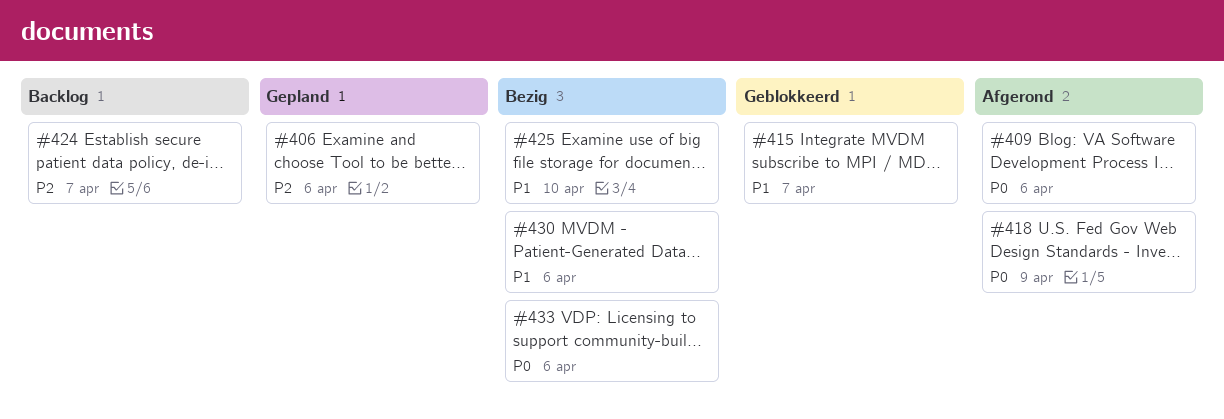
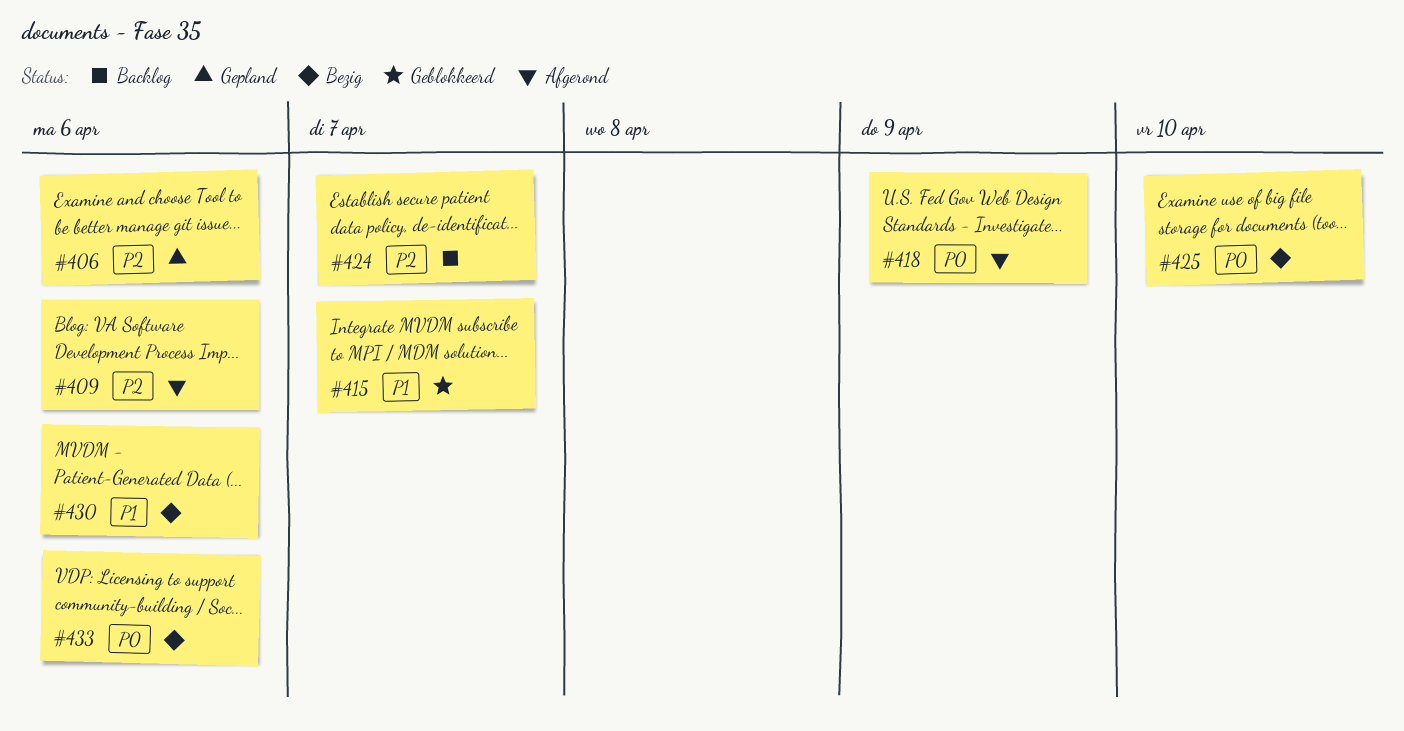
#409, priority: P0 -> P2
#425, priority: P1 -> P0

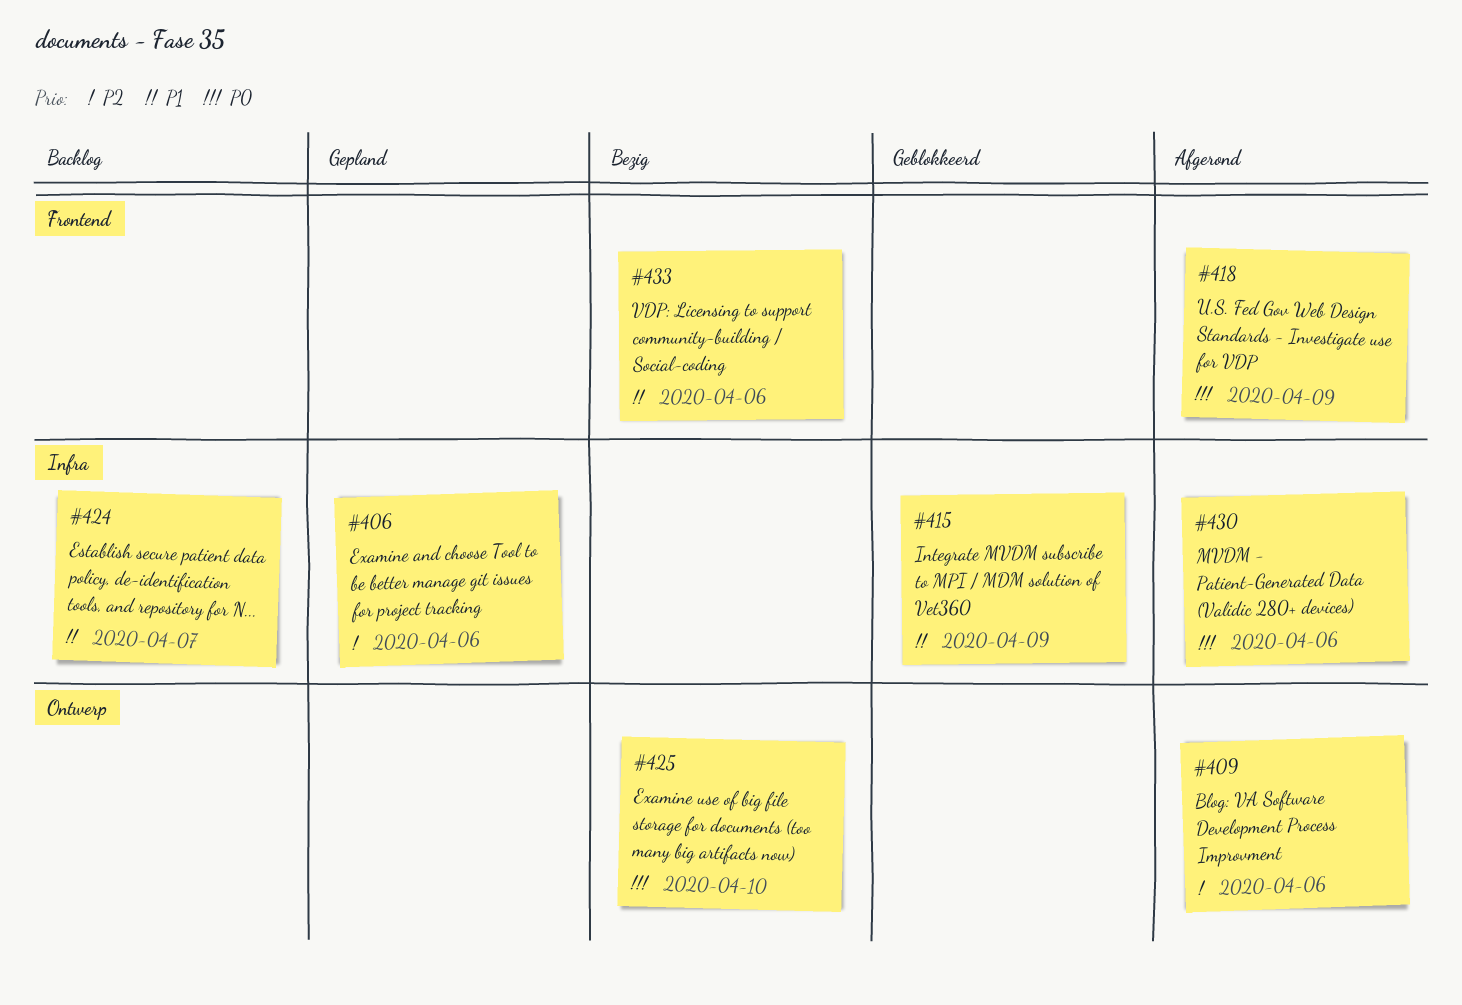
#415, due: Apr 7 -> Apr 9
#424, priority: P2 -> P1
#430, status: Bezig -> Afgerond
#430, priority: P1 -> P0
#433, priority: P0 -> P1

